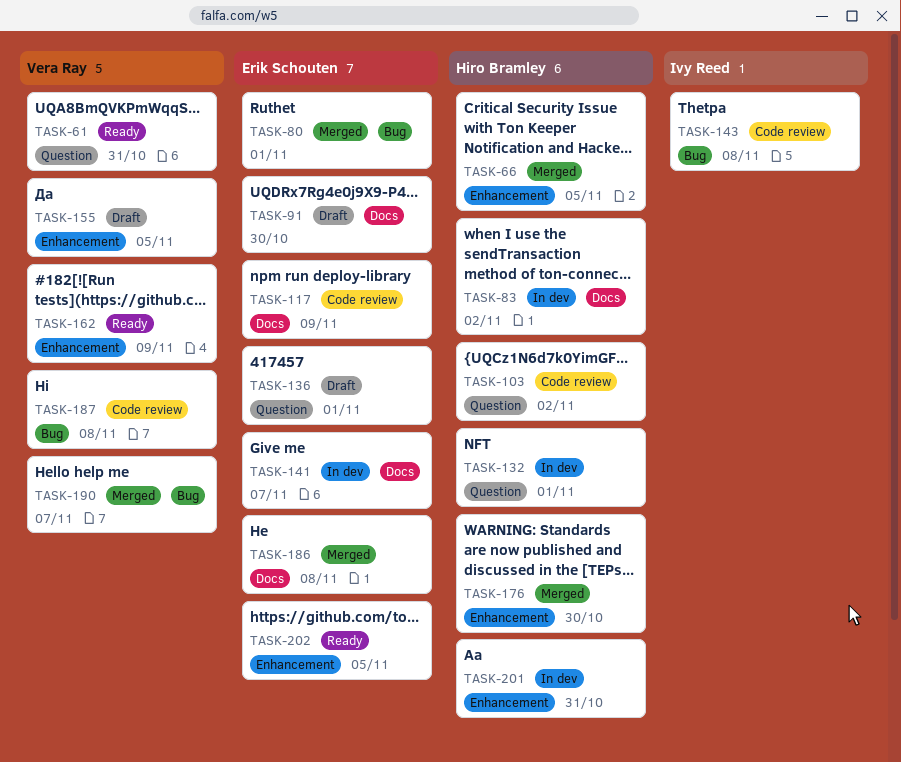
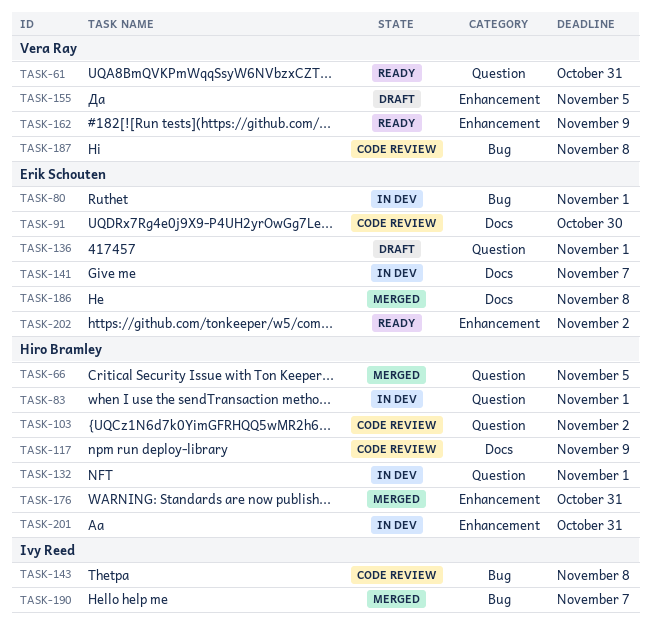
TASK-66, label: Enhancement -> Question
TASK-80, status: Merged -> In dev
TASK-83, label: Docs -> Question
TASK-83, due: Nov 2 -> Nov 1
TASK-91, status: Draft -> Code review
TASK-117, owner: Erik Schouten -> Hiro Bramley
TASK-176, due: Oct 30 -> Oct 31
TASK-190, owner: Vera Ray -> Ivy Reed
TASK-202, due: Nov 5 -> Nov 2

